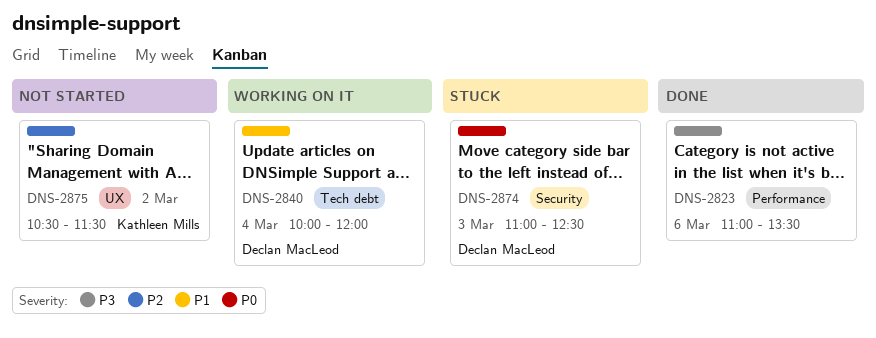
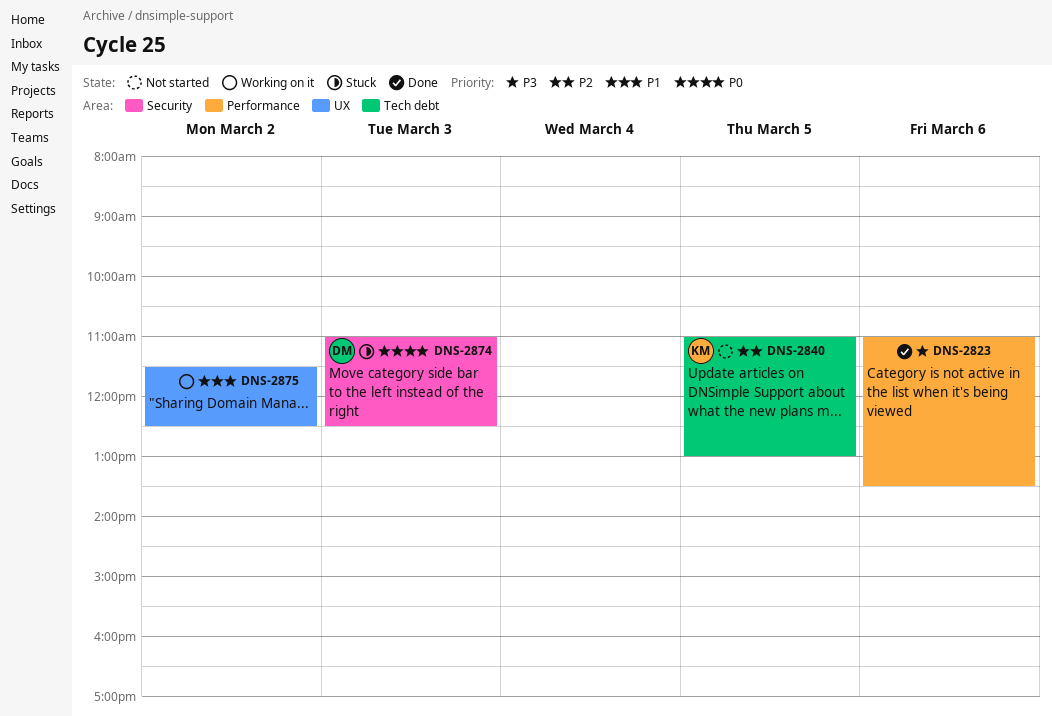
DNS-2840, status: Working on it -> Not started
DNS-2840, owner: Declan MacLeod -> Kathleen Mills
DNS-2840, priority: P1 -> P2
DNS-2840, day: Mar 4 -> Mar 5
DNS-2840, begins: 10:00 -> 11:00
DNS-2840, ends: 12:00 -> 13:00
DNS-2875, status: Not started -> Working on it
DNS-2875, owner: Kathleen Mills -> none
DNS-2875, priority: P2 -> P1
DNS-2875, begins: 10:30 -> 11:30
DNS-2875, ends: 11:30 -> 12:30

